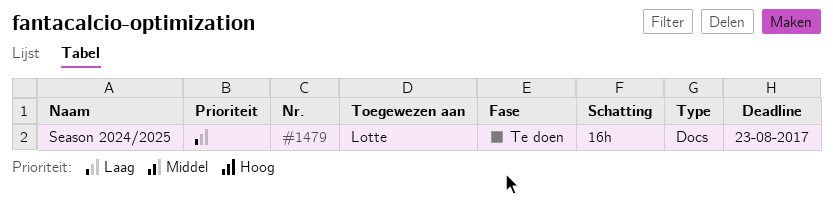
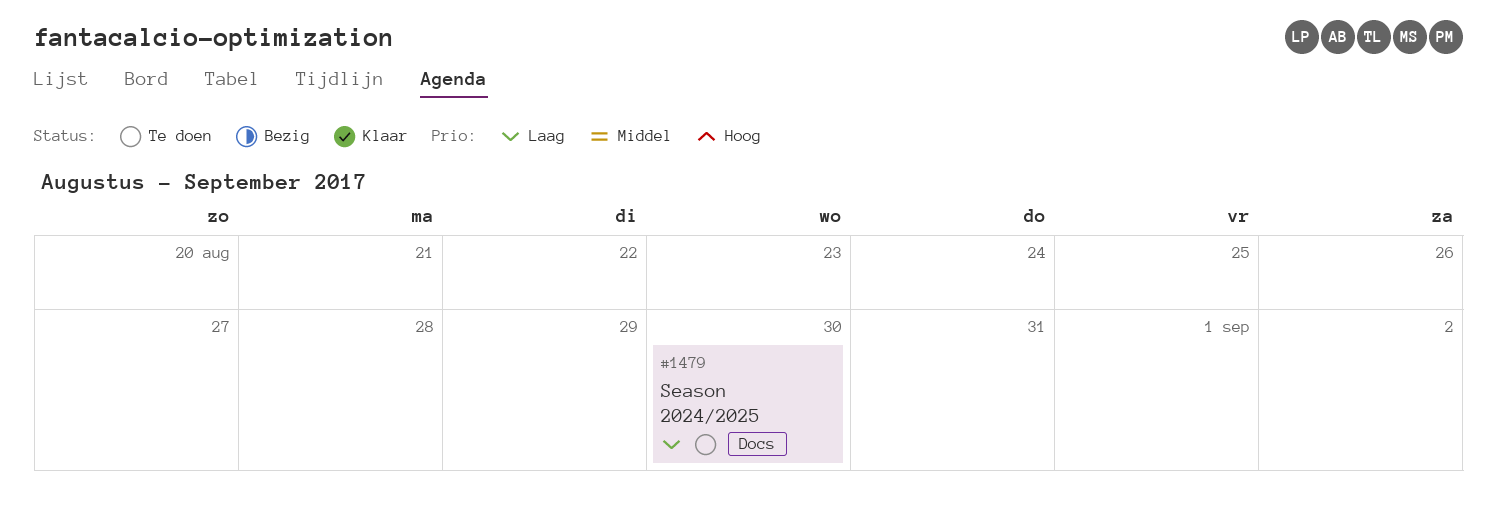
#1479, due: Aug 23 -> Aug 30

